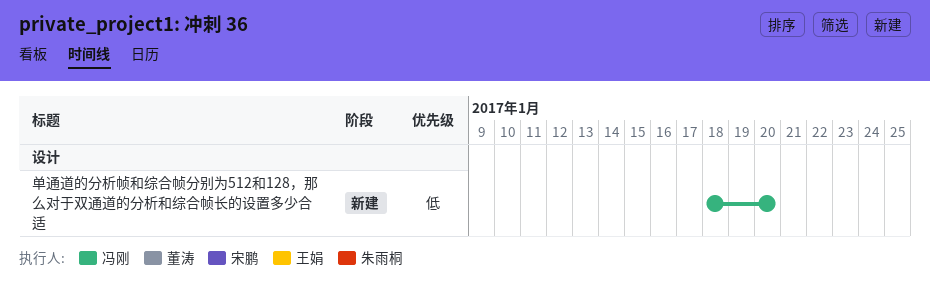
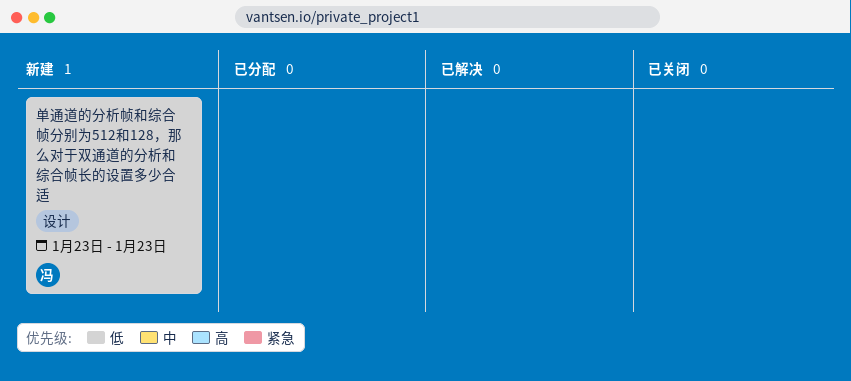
单通道的分析帧和综合帧分别为512和128，那么对于双通道的分析和综合帧长的设置多少合适, start: Jan 18 -> Jan 23
单通道的分析帧和综合帧分别为512和128，那么对于双通道的分析和综合帧长的设置多少合适, due: Jan 20 -> Jan 23

